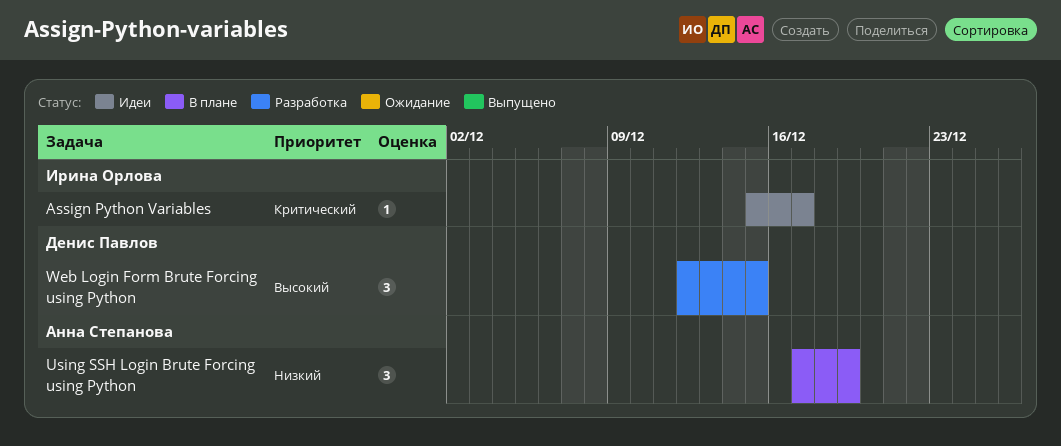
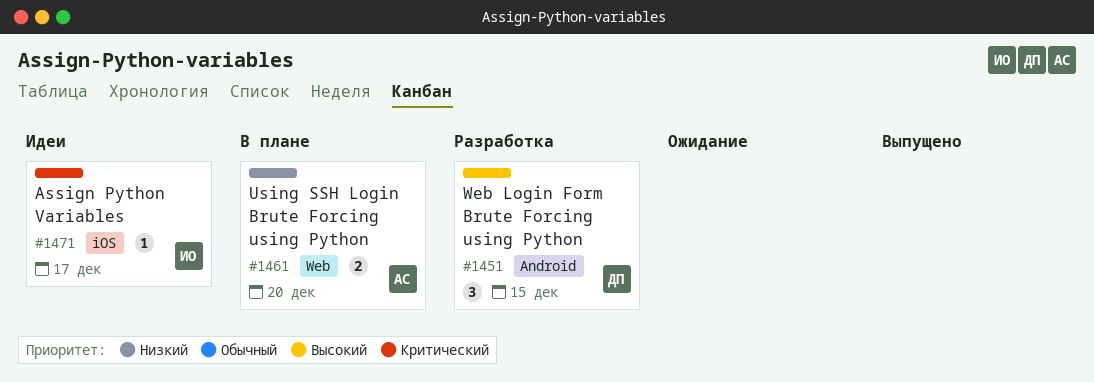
Using SSH Login Brute Forcing using Python, estimate: 3 -> 2
Using SSH Login Brute Forcing using Python, due: Dec 19 -> Dec 20

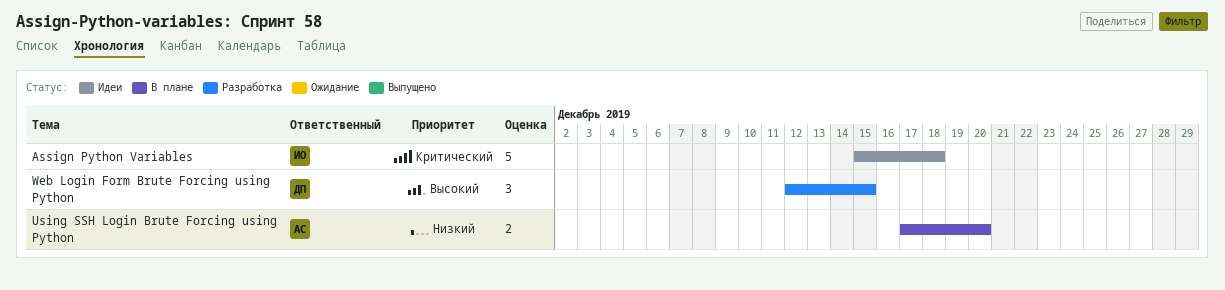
Assign Python Variables, estimate: 1 -> 5
Assign Python Variables, due: Dec 17 -> Dec 18

